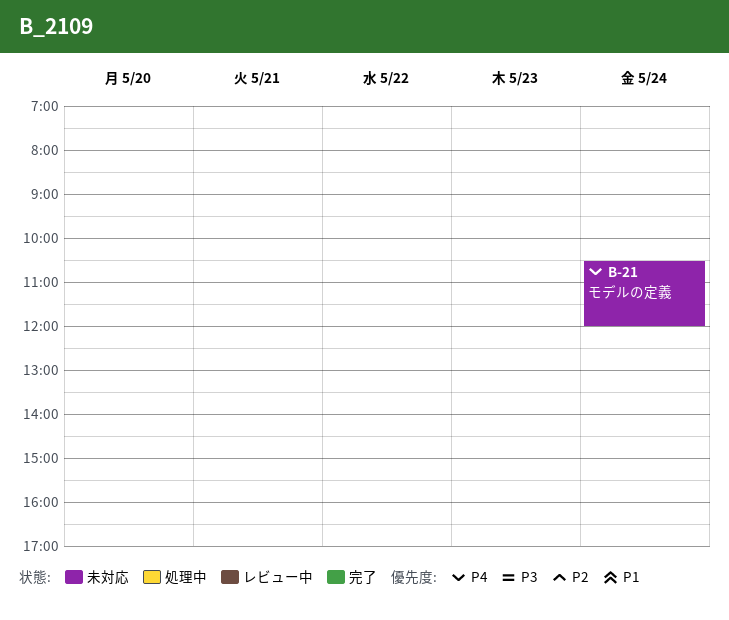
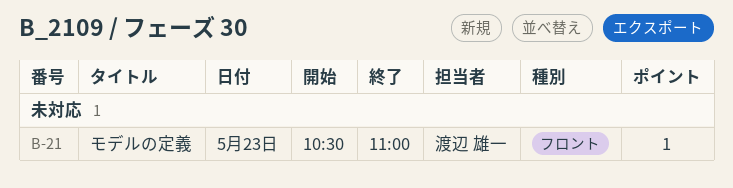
B-21, day: May 24 -> May 23
B-21, ends: 12:00 -> 11:00

